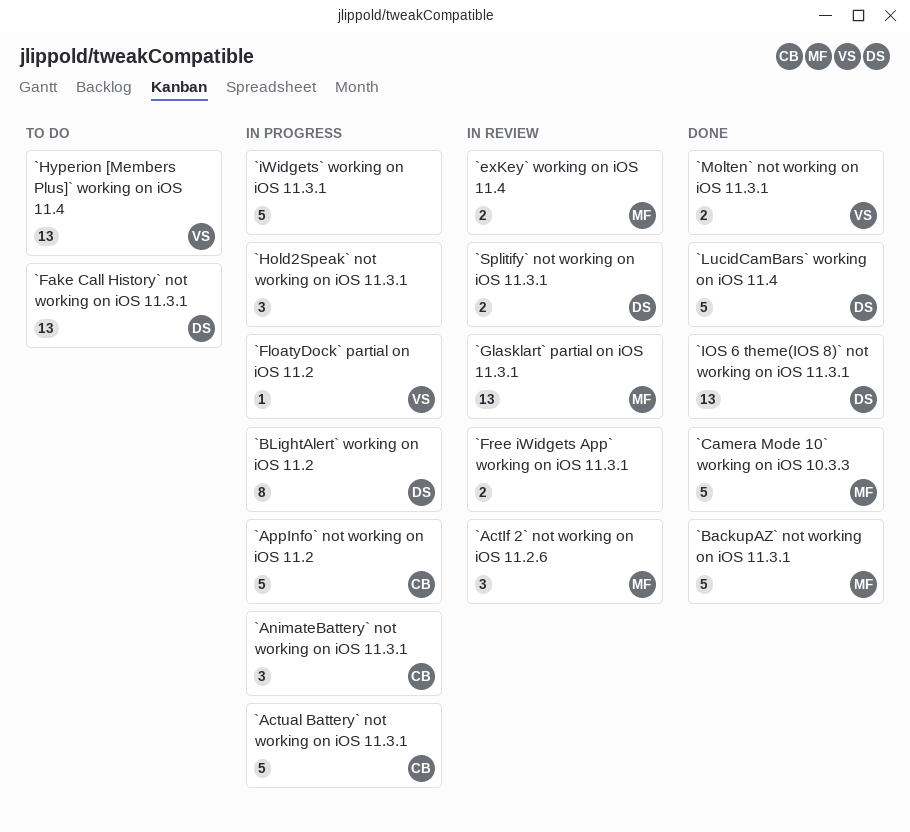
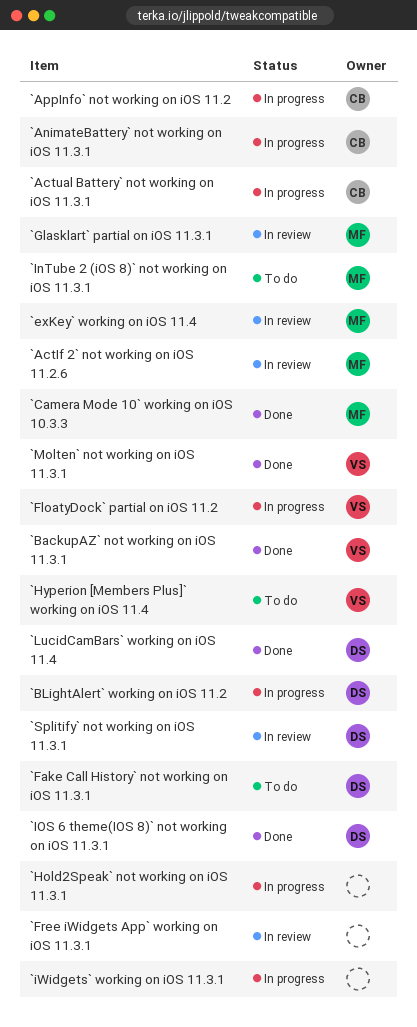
`BackupAZ` not working on iOS 11.3.1, owner: MF -> VS
`InTube 2 (iOS 8)` not working on iOS 11.3.1: none -> present

